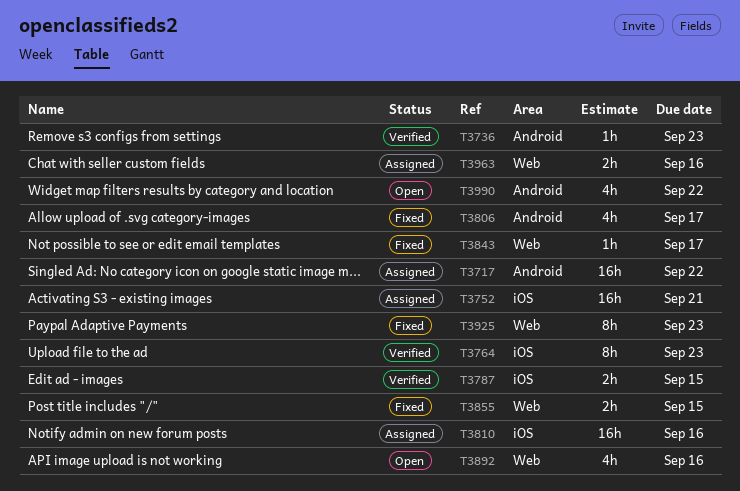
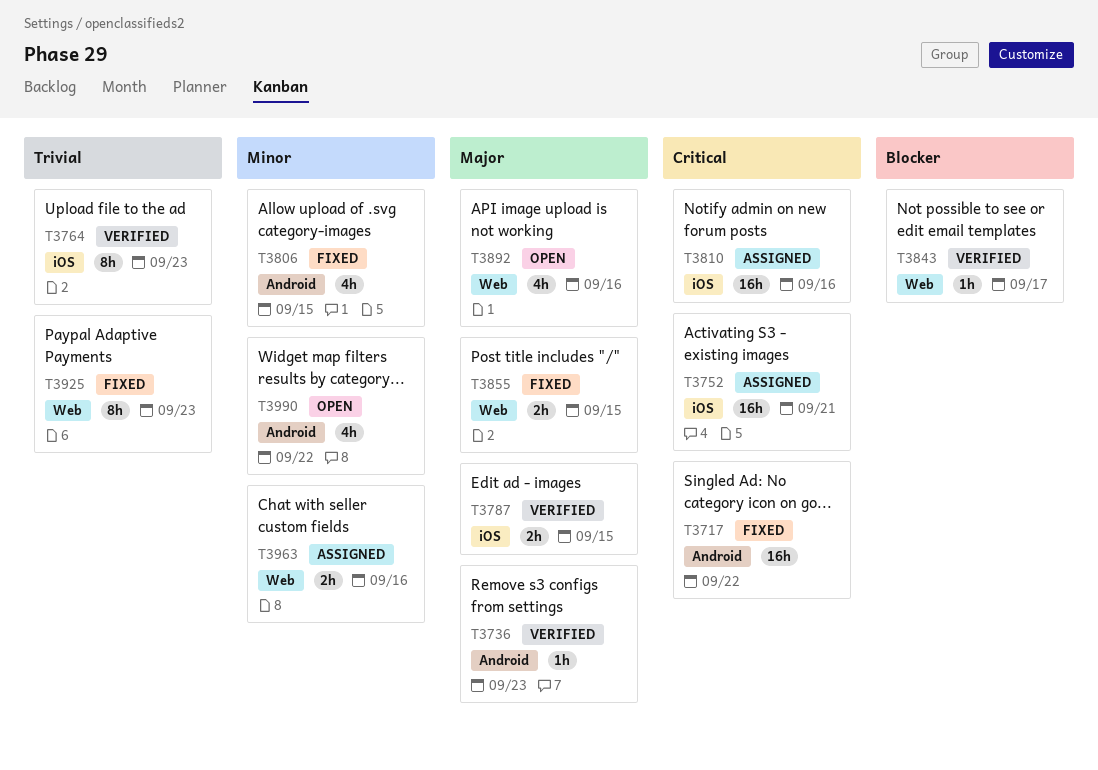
T3717, status: Assigned -> Fixed
T3806, due: Sep 17 -> Sep 15
T3843, status: Fixed -> Verified

